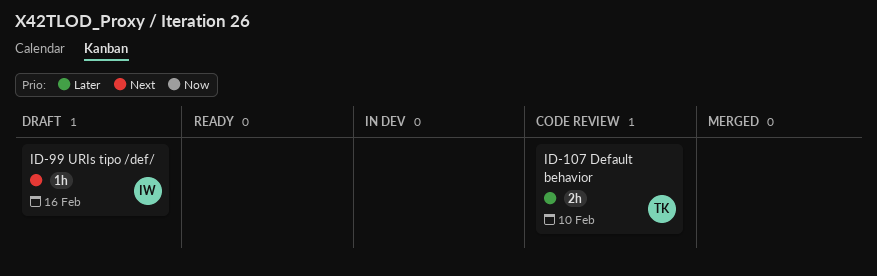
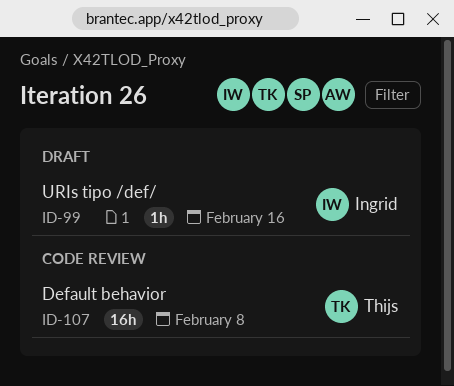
ID-107, estimate: 2h -> 16h
ID-107, due: Feb 10 -> Feb 8

